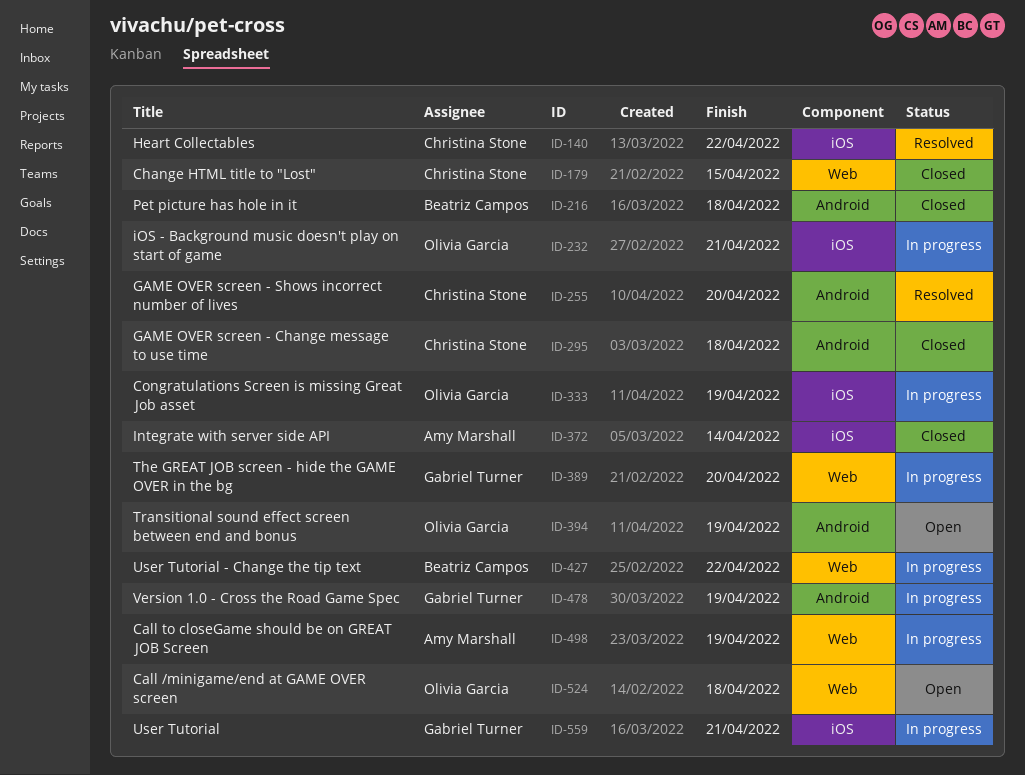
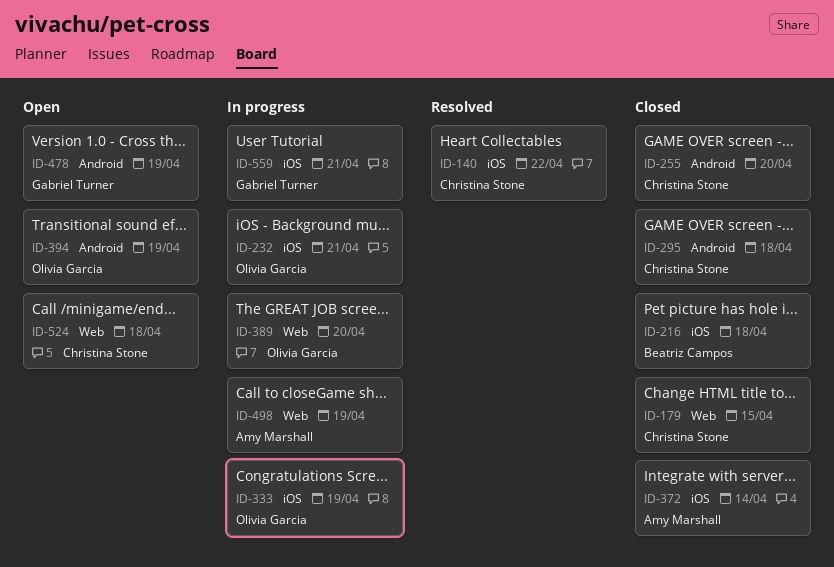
ID-216, label: Android -> iOS
ID-255, status: Resolved -> Closed
ID-389, owner: Gabriel Turner -> Olivia Garcia
ID-427: present -> none
ID-478, status: In progress -> Open
ID-524, owner: Olivia Garcia -> Christina Stone

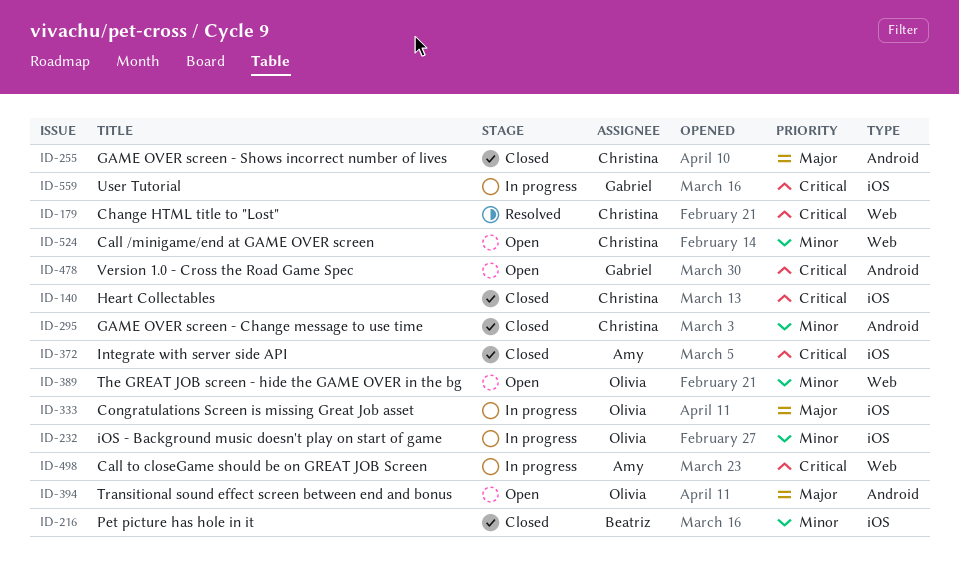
ID-140, status: Resolved -> Closed
ID-179, status: Closed -> Resolved
ID-389, status: In progress -> Open

